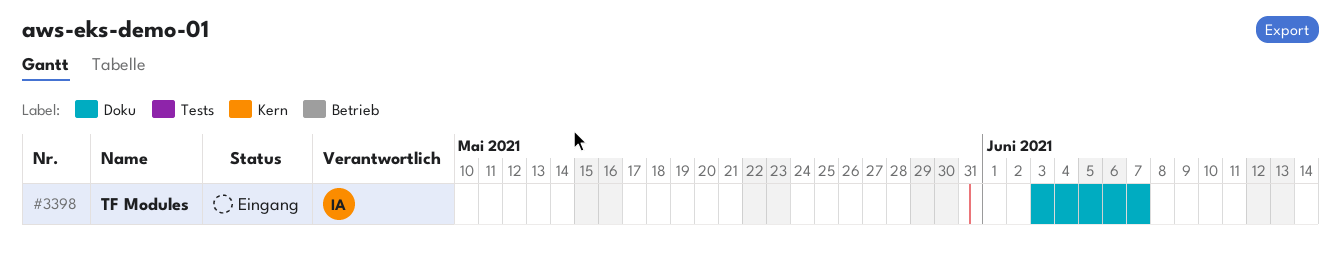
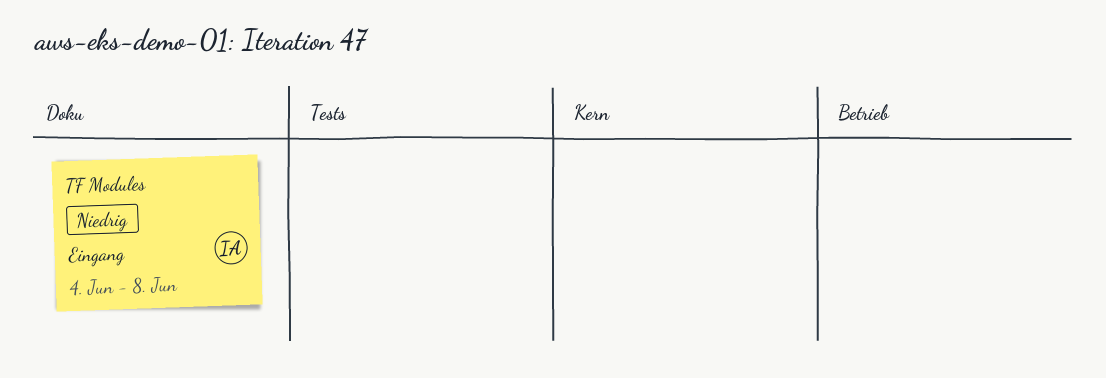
TF Modules, start: Jun 3 -> Jun 4
TF Modules, due: Jun 7 -> Jun 8

